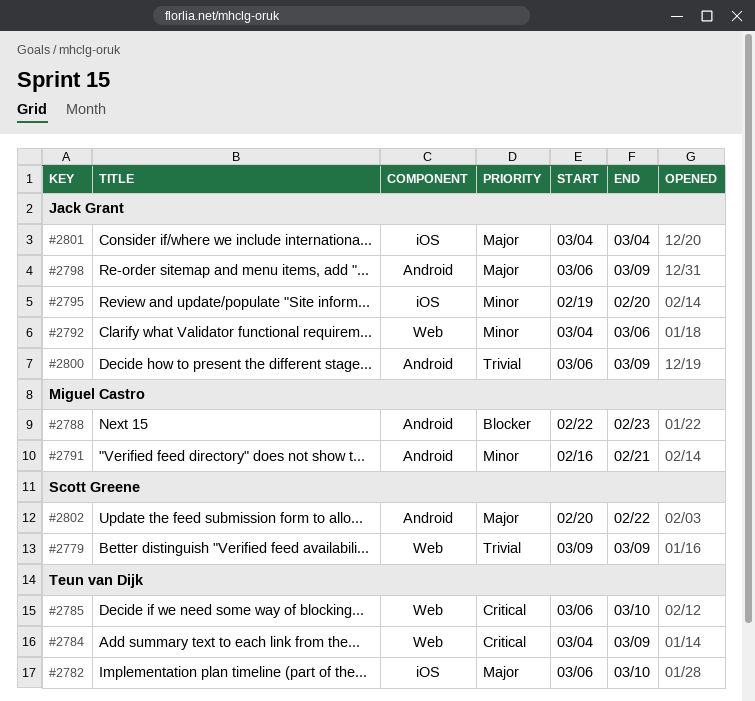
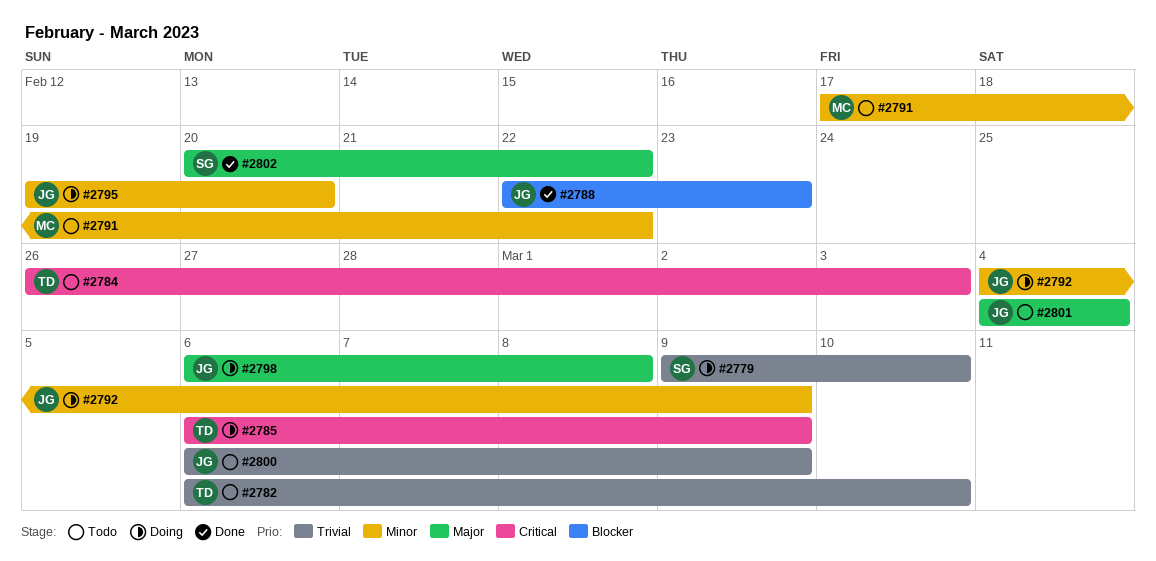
#2779, due: Mar 9 -> Mar 10
#2782, priority: Major -> Trivial
#2784, start: Mar 4 -> Feb 26
#2784, due: Mar 9 -> Mar 3
#2785, due: Mar 10 -> Mar 9
#2788, owner: Miguel Castro -> Jack Grant
#2791, start: Feb 16 -> Feb 17
#2791, due: Feb 21 -> Feb 22
#2792, due: Mar 6 -> Mar 9
#2798, due: Mar 9 -> Mar 8

